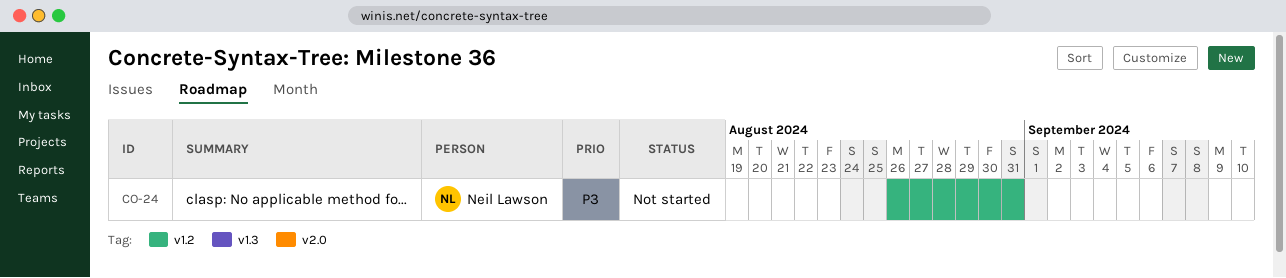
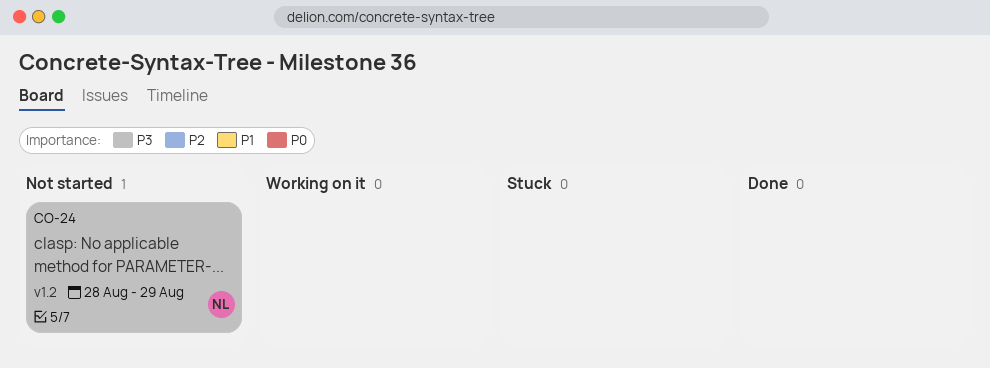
CO-24, start: Aug 26 -> Aug 28
CO-24, due: Aug 31 -> Aug 29

